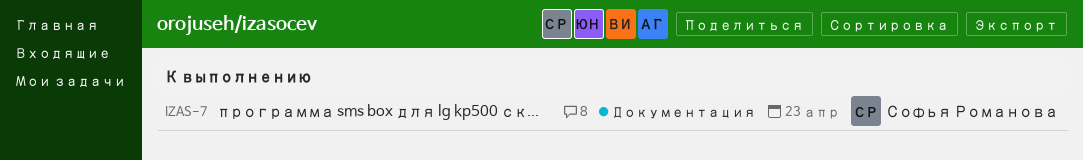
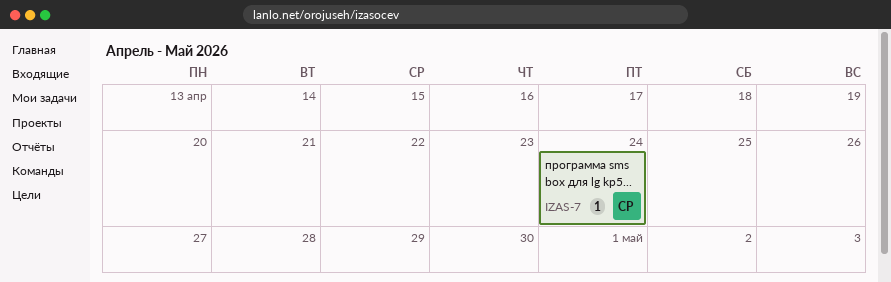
IZAS-7, due: Apr 23 -> Apr 24

